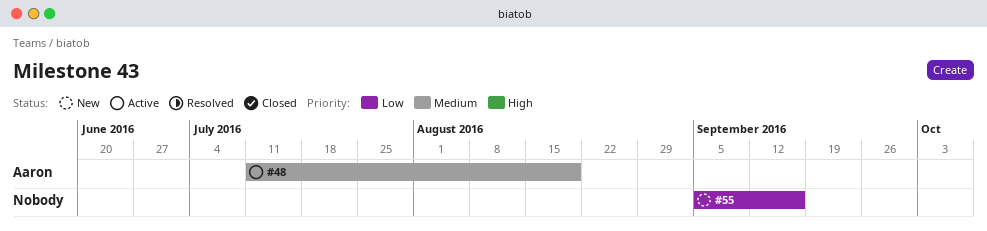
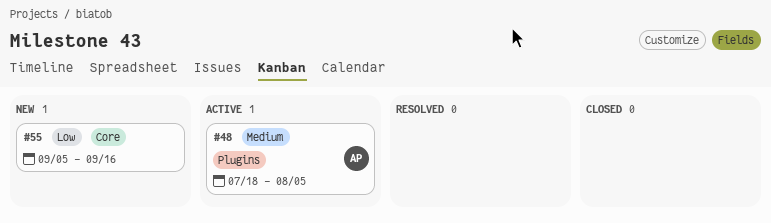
#48, start: Jul 11 -> Jul 18
#48, due: Aug 19 -> Aug 5

